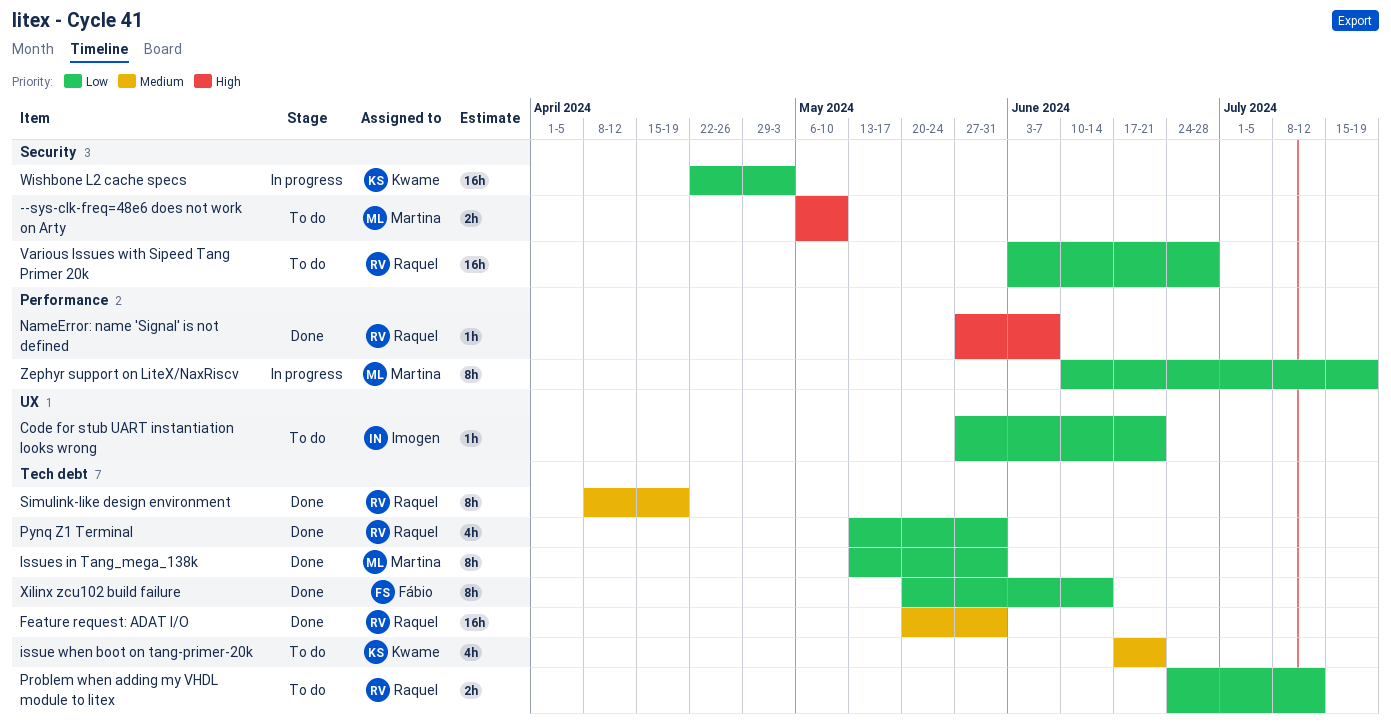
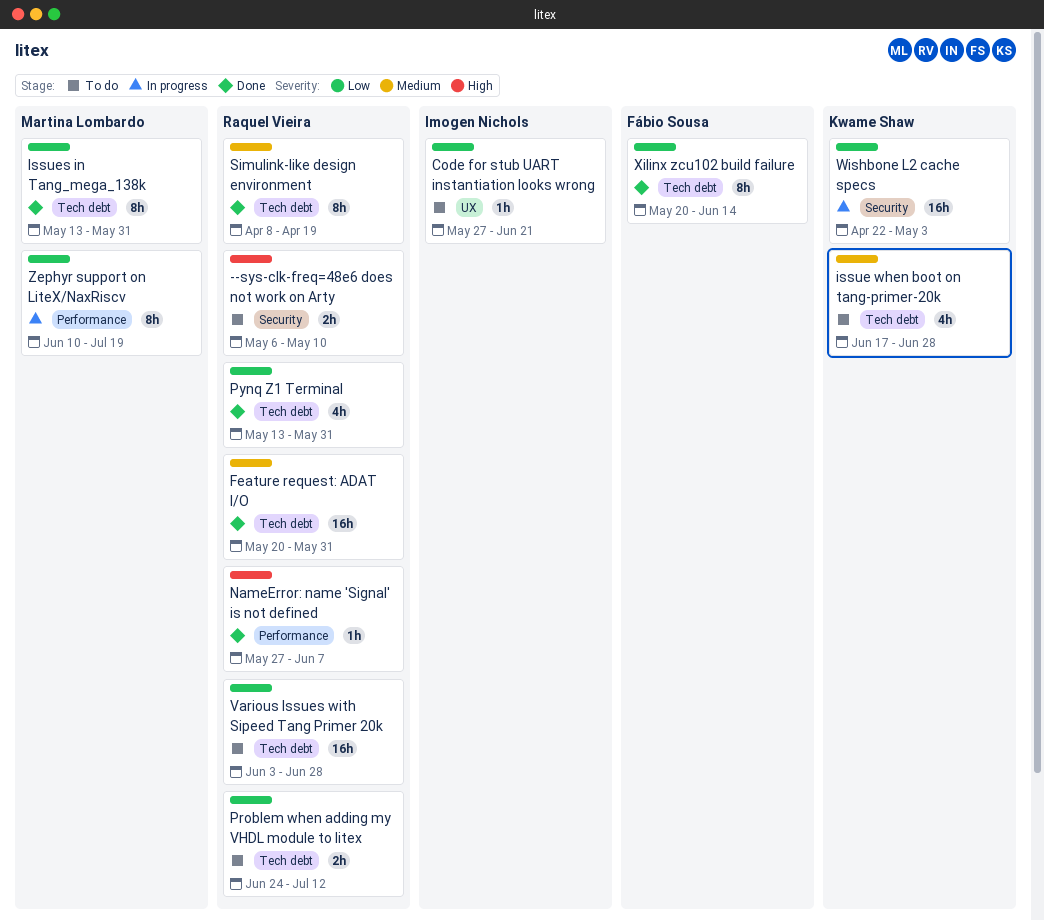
--sys-clk-freq=48e6 does not work on Arty, owner: Martina Lombardo -> Raquel Vieira
issue when boot on tang-primer-20k, due: Jun 21 -> Jun 28
Various Issues with Sipeed Tang Primer 20k, label: Security -> Tech debt

